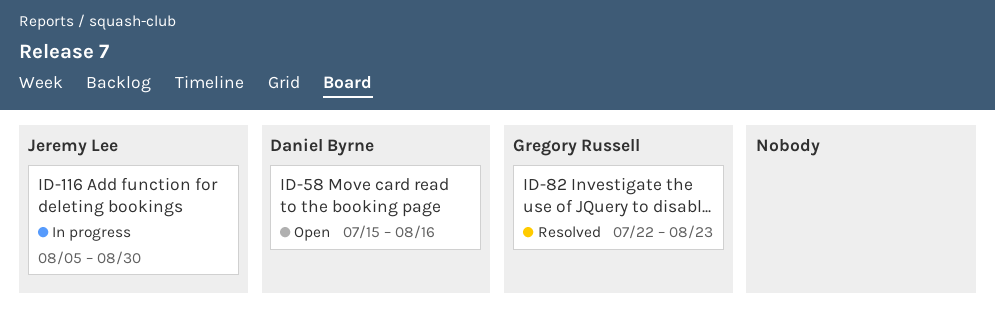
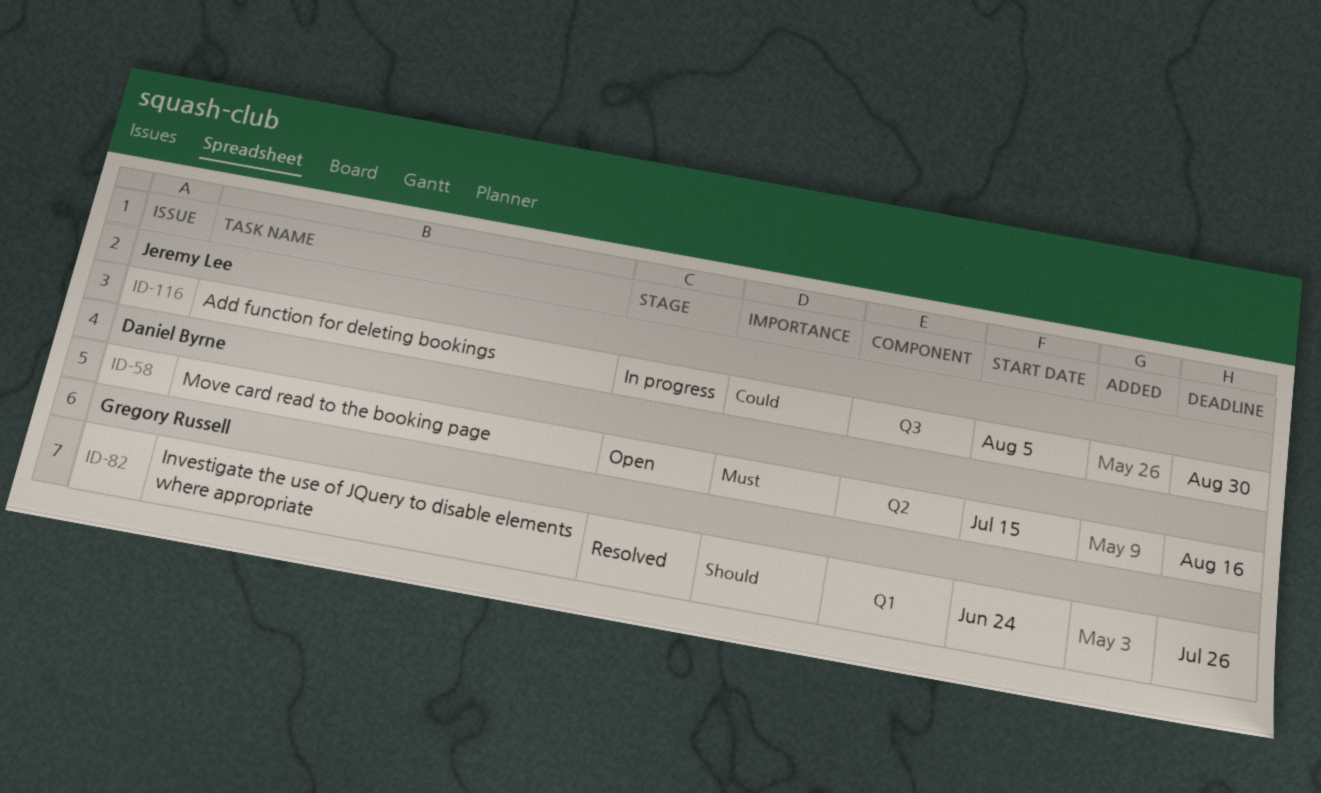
ID-82, start: Jul 22 -> Jun 24
ID-82, due: Aug 23 -> Jul 26

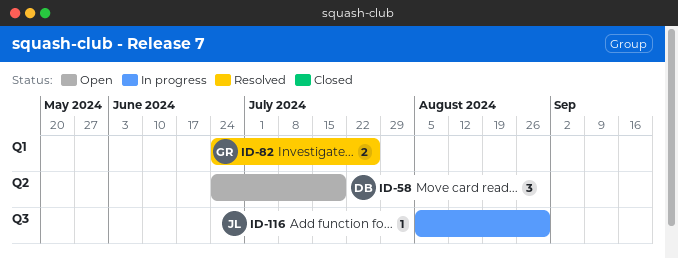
ID-58, start: Jul 15 -> Jun 24
ID-58, due: Aug 16 -> Jul 19

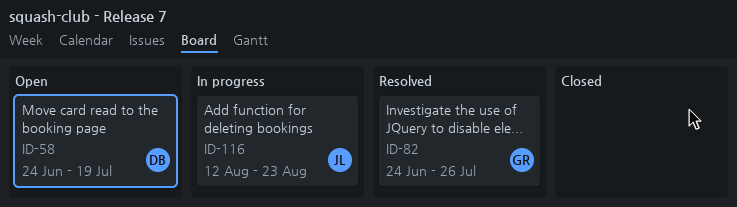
ID-116, start: Aug 5 -> Aug 12
ID-116, due: Aug 30 -> Aug 23

